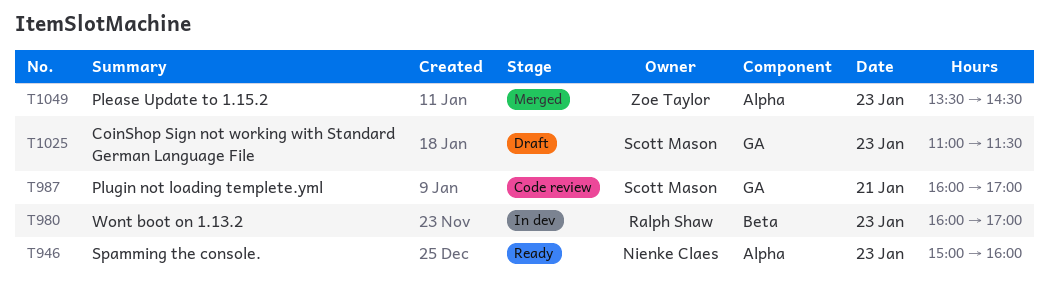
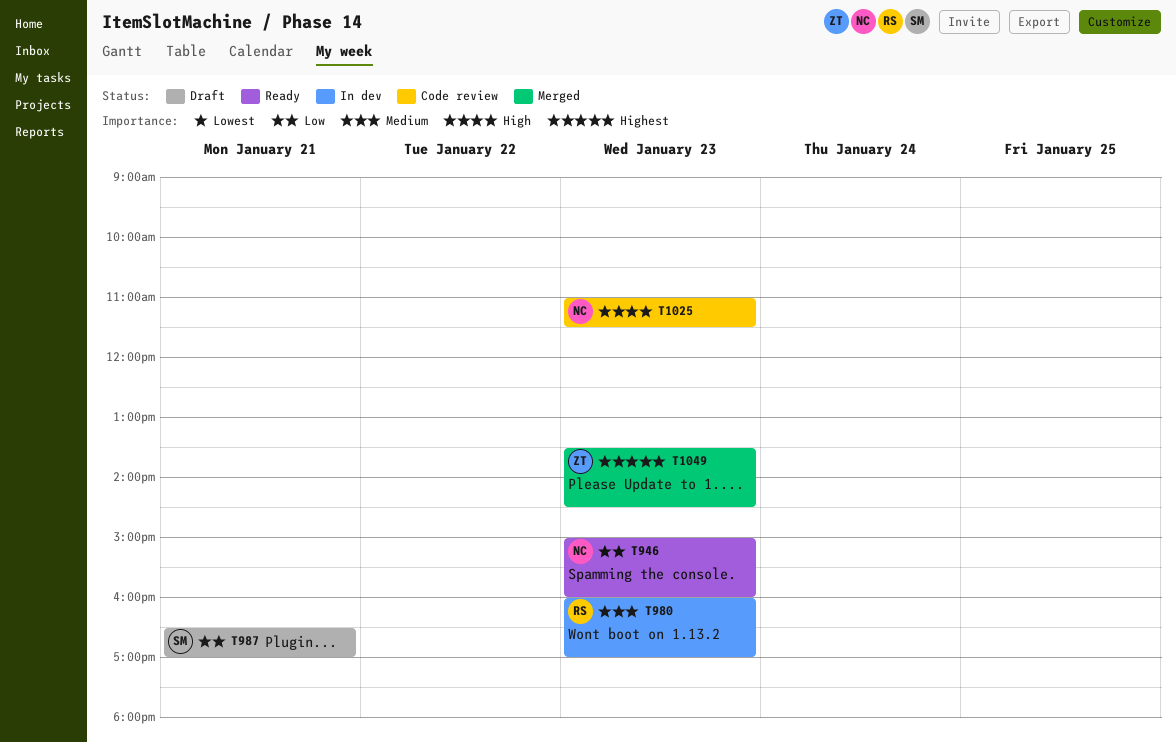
T987, status: Code review -> Draft
T987, begins: 16:00 -> 16:30
T1025, status: Draft -> Code review
T1025, owner: Scott Mason -> Nienke Claes

